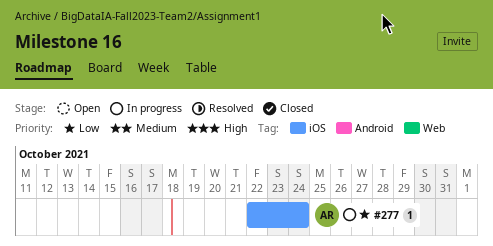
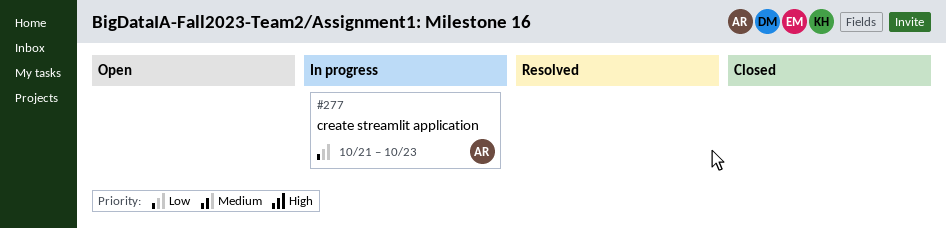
#277, start: Oct 22 -> Oct 21
#277, due: Oct 24 -> Oct 23

